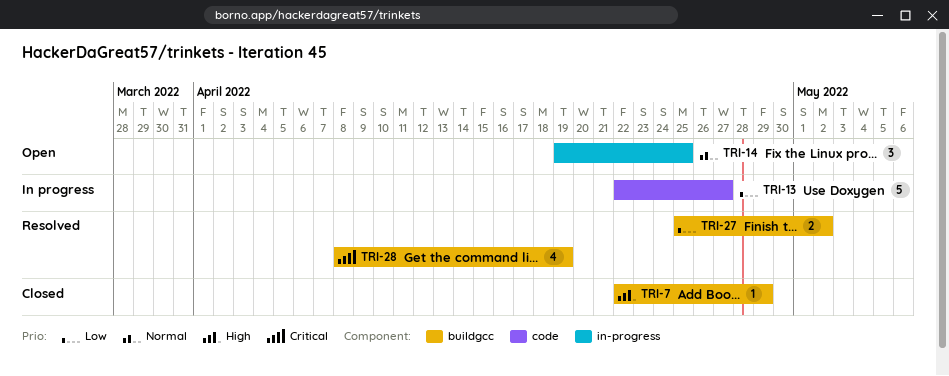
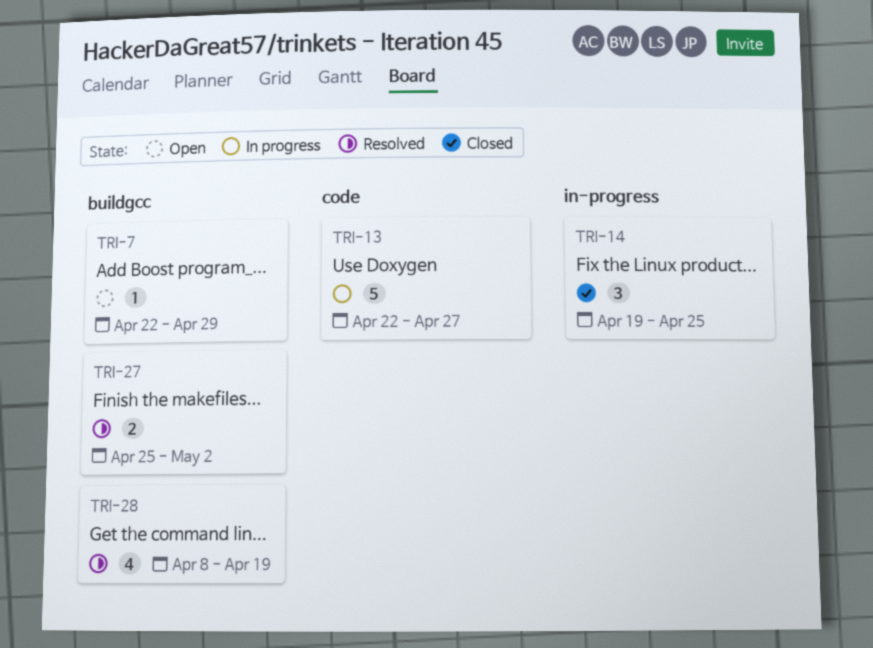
TRI-7, status: Closed -> Open
TRI-14, status: Open -> Closed

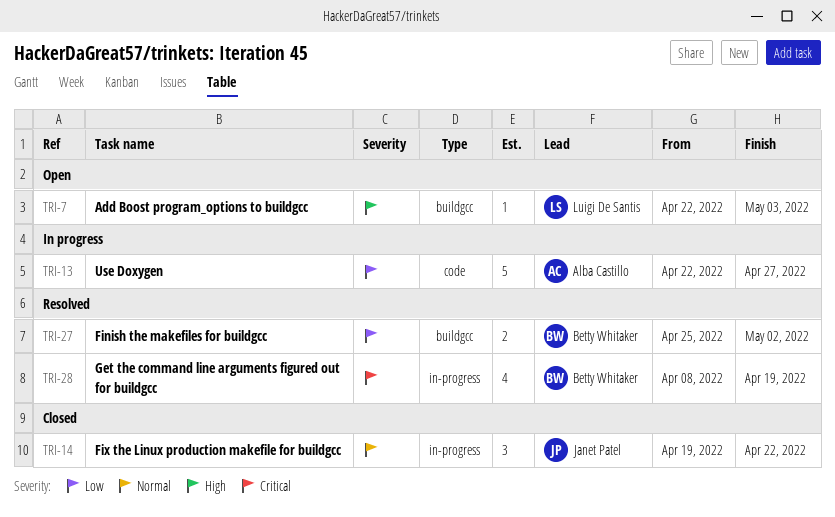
TRI-7, due: Apr 29 -> May 3
TRI-14, due: Apr 25 -> Apr 22
TRI-28, label: buildgcc -> in-progress

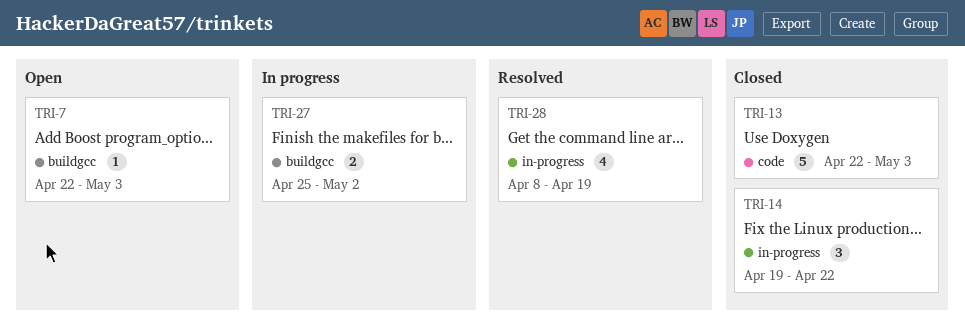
TRI-13, status: In progress -> Closed
TRI-13, due: Apr 27 -> May 3
TRI-27, status: Resolved -> In progress

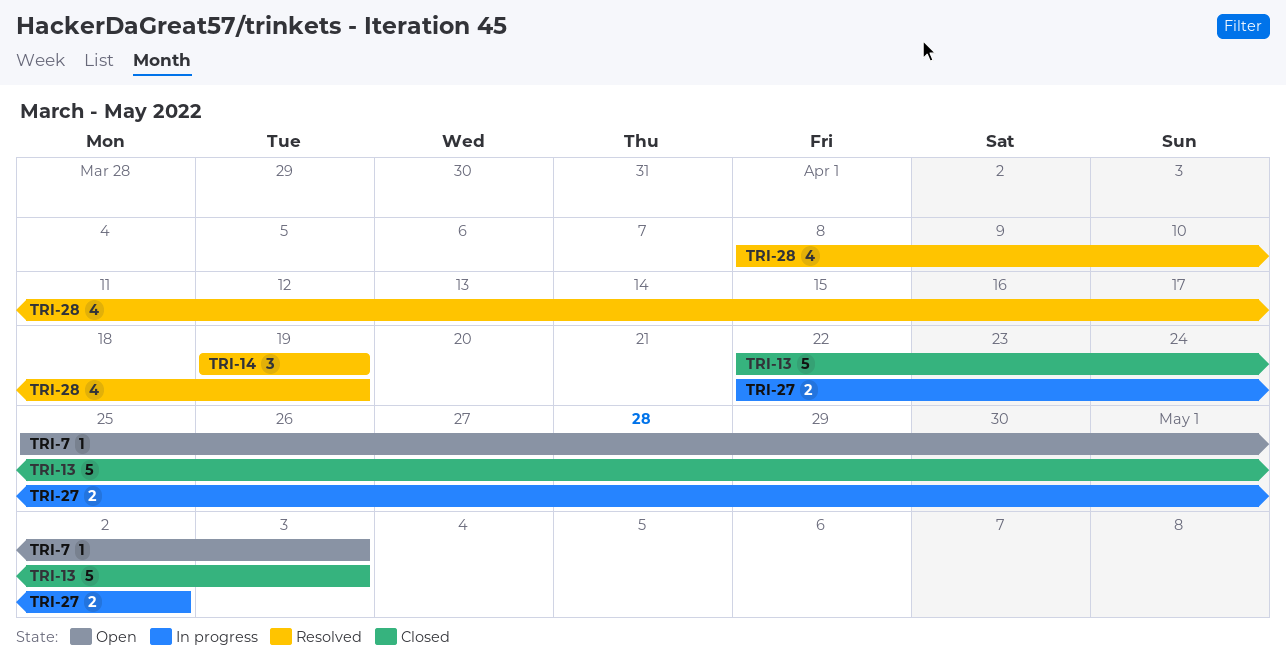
TRI-7, start: Apr 22 -> Apr 25
TRI-14, status: Closed -> Resolved
TRI-14, due: Apr 22 -> Apr 19
TRI-27, start: Apr 25 -> Apr 22

